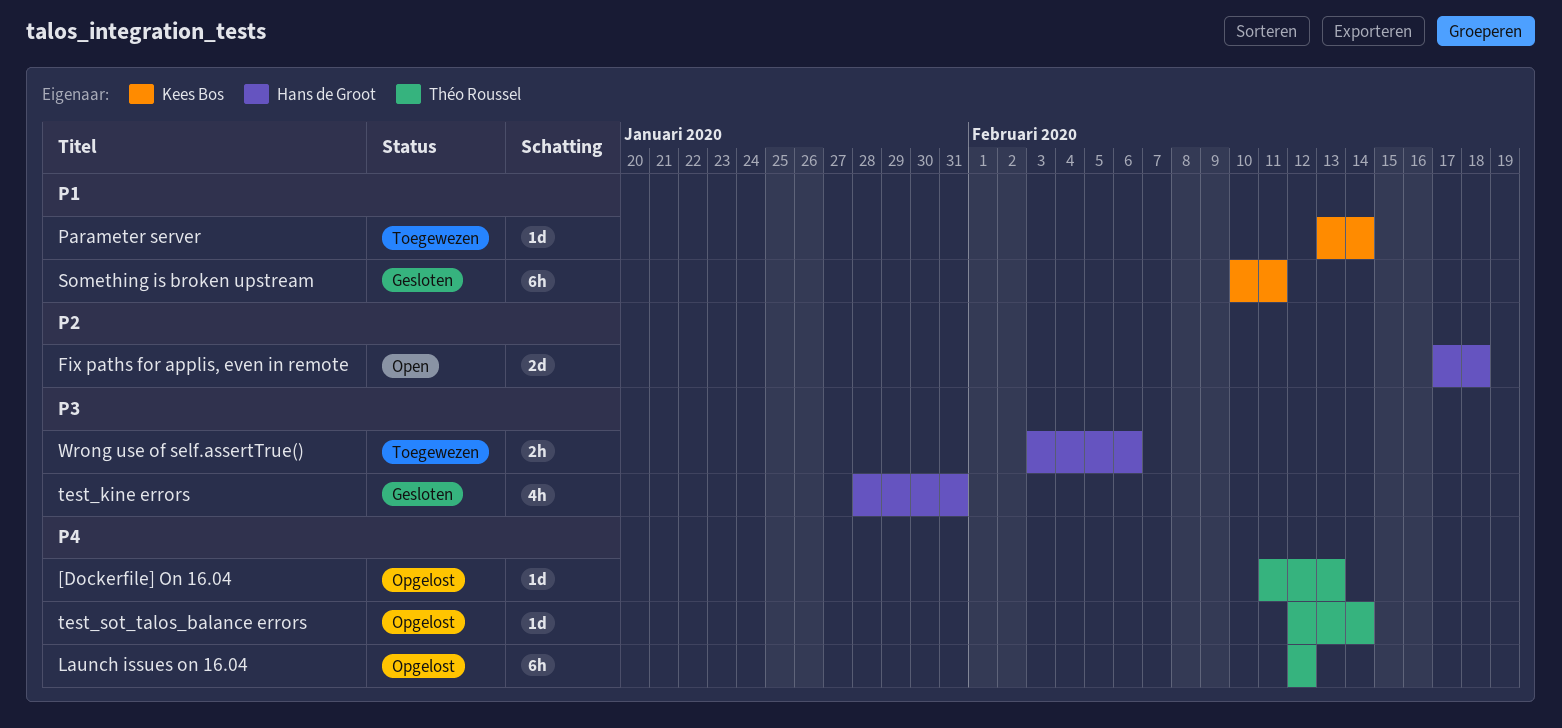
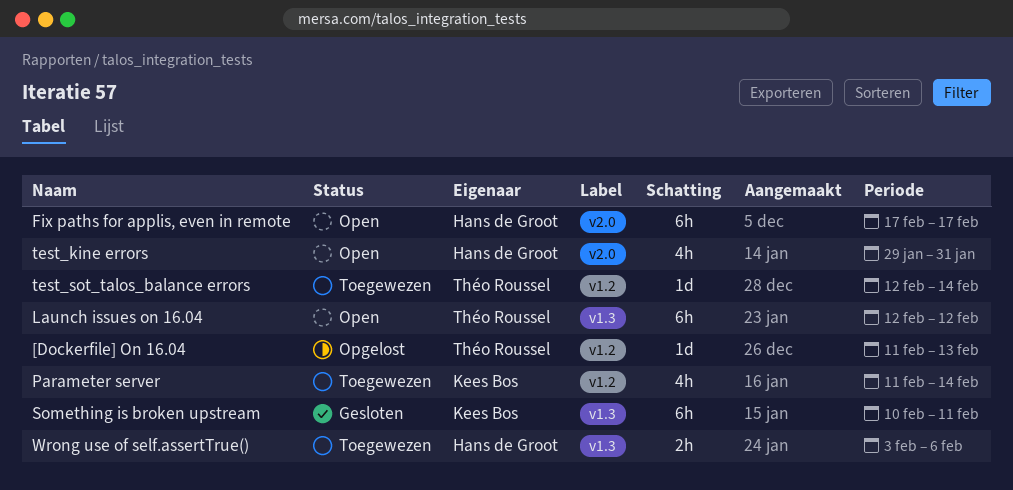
Fix paths for applis, even in remote, estimate: 2d -> 6h
Fix paths for applis, even in remote, due: Feb 18 -> Feb 17
Launch issues on 16.04, status: Opgelost -> Open
Parameter server, estimate: 1d -> 4h
Parameter server, start: Feb 13 -> Feb 11
test_kine errors, status: Gesloten -> Open
test_kine errors, start: Jan 28 -> Jan 29
test_sot_talos_balance errors, status: Opgelost -> Toegewezen

